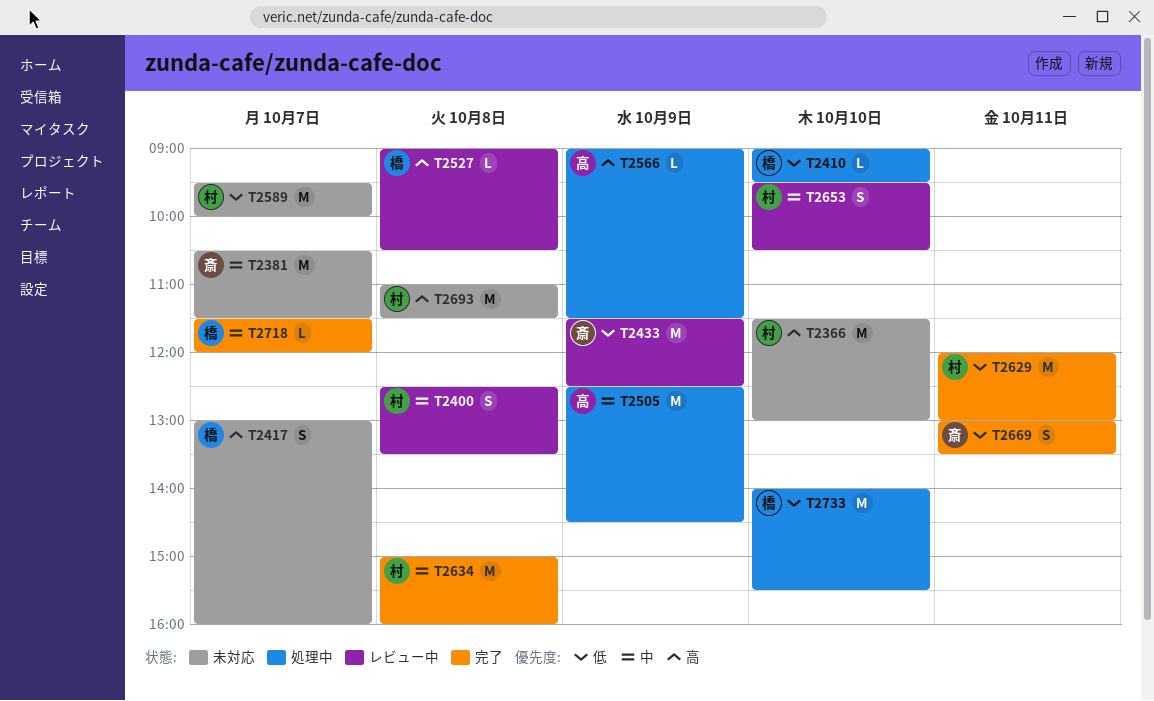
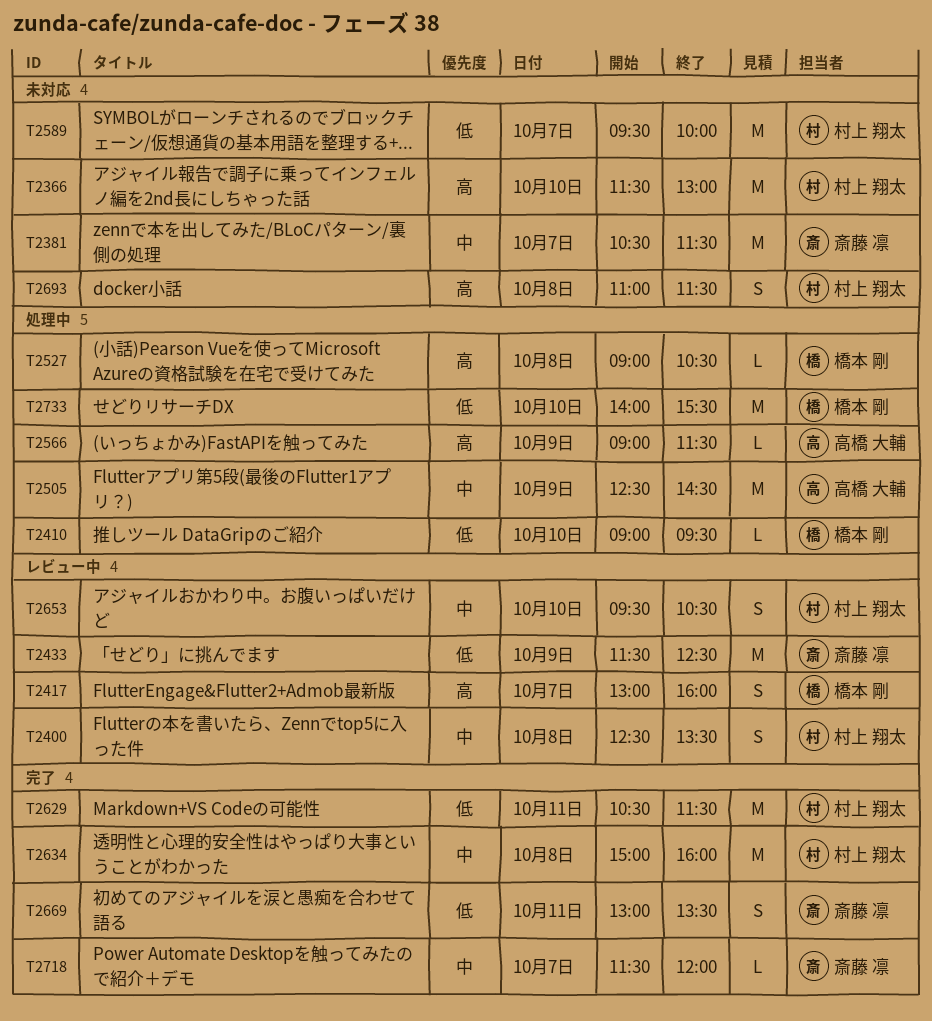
T2417, status: 未対応 -> レビュー中
T2527, status: レビュー中 -> 処理中
T2629, begins: 12:00 -> 10:30
T2629, ends: 13:00 -> 11:30
T2693, estimate: M -> S
T2718, owner: 橋本 剛 -> 斎藤 凛

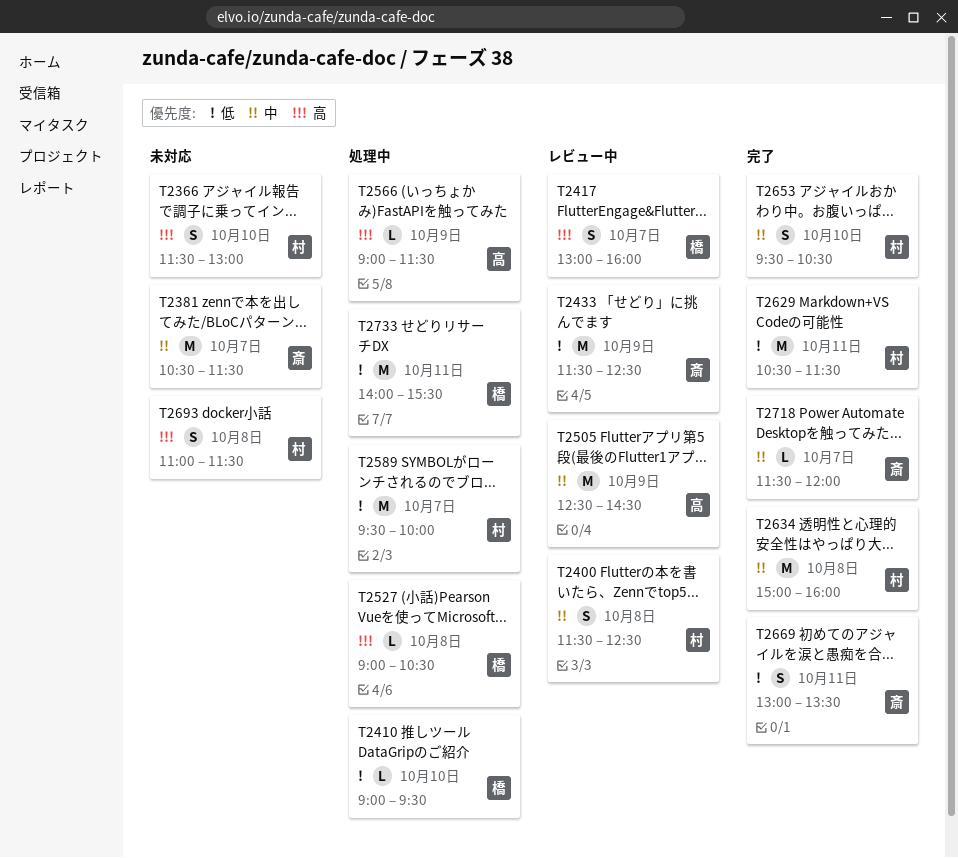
T2366, estimate: M -> S
T2400, begins: 12:30 -> 11:30
T2400, ends: 13:30 -> 12:30
T2505, status: 処理中 -> レビュー中
T2589, status: 未対応 -> 処理中
T2653, status: レビュー中 -> 完了
T2733, day: Oct 10 -> Oct 11

